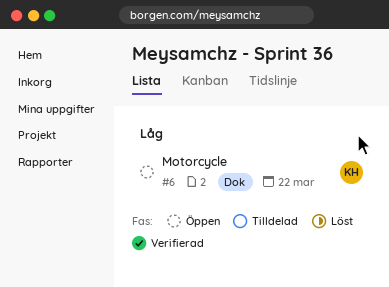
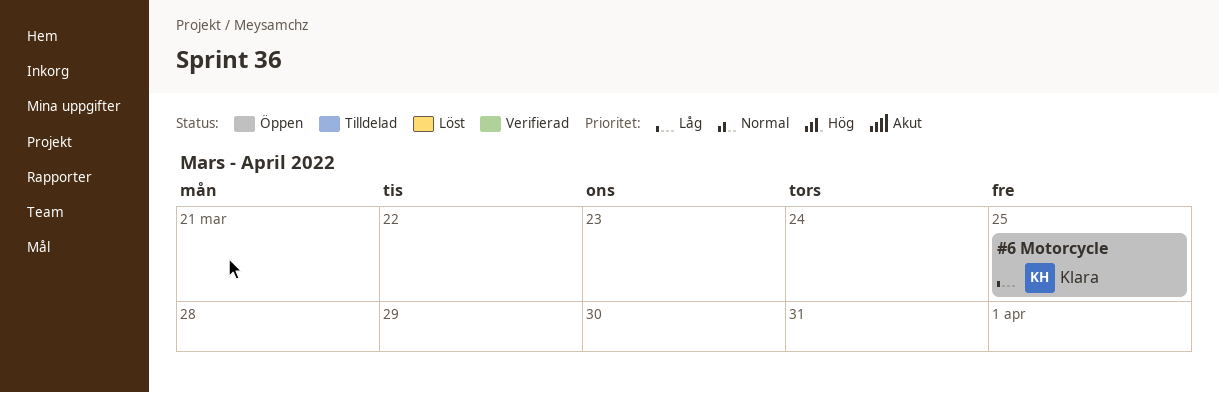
#6, due: Mar 22 -> Mar 25

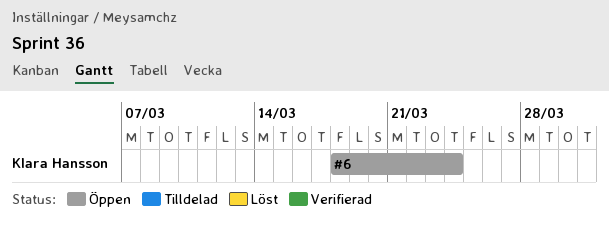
#6, due: Mar 25 -> Mar 24

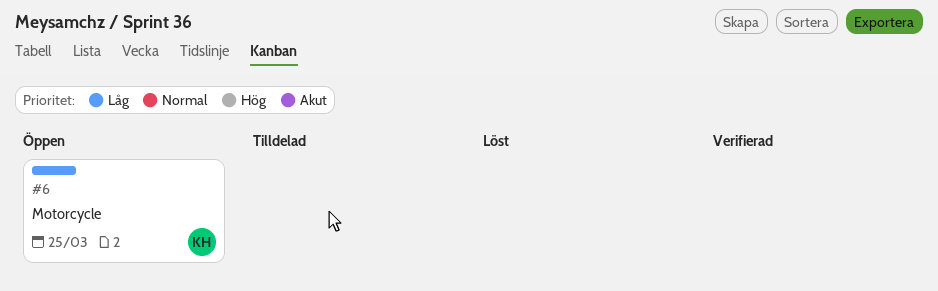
#6, due: Mar 24 -> Mar 25

